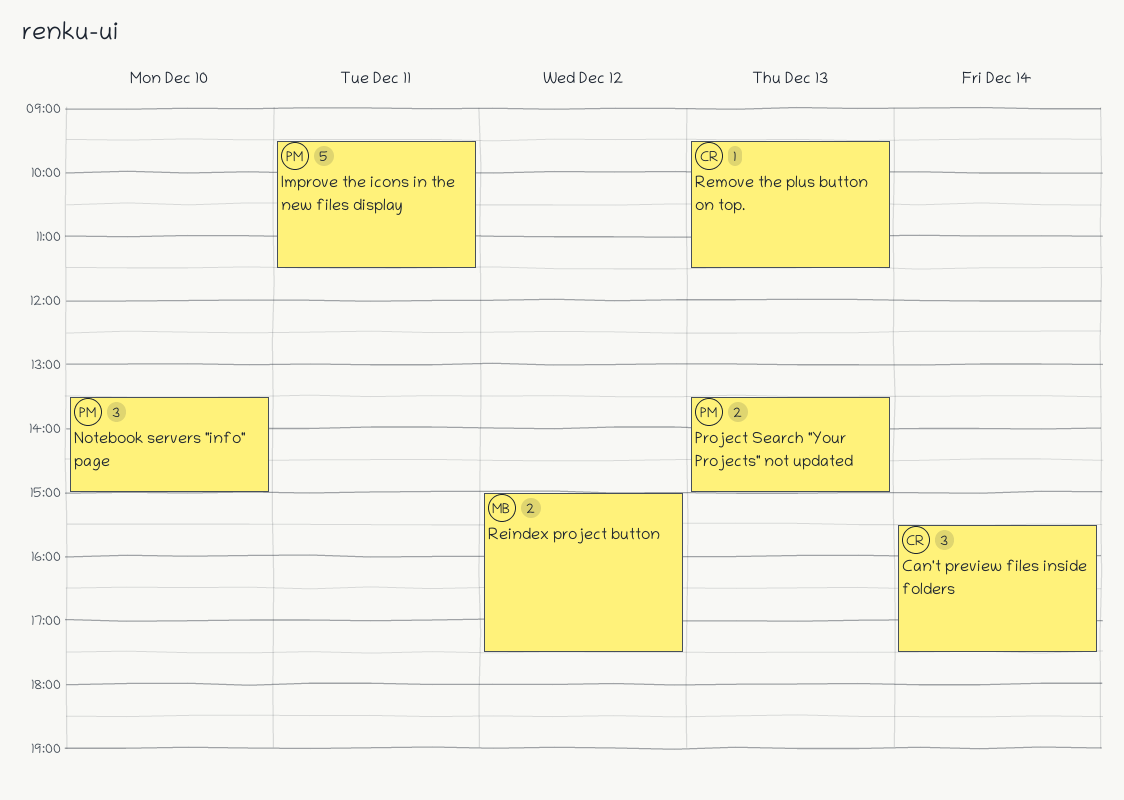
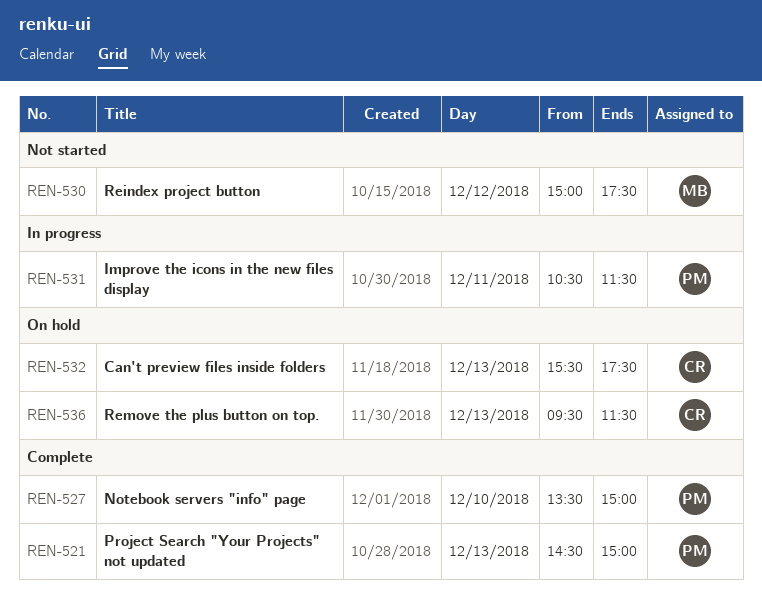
Can't preview files inside folders, day: Dec 14 -> Dec 13
Improve the icons in the new files display, begins: 09:30 -> 10:30
Project Search "Your Projects" not updated, begins: 13:30 -> 14:30

